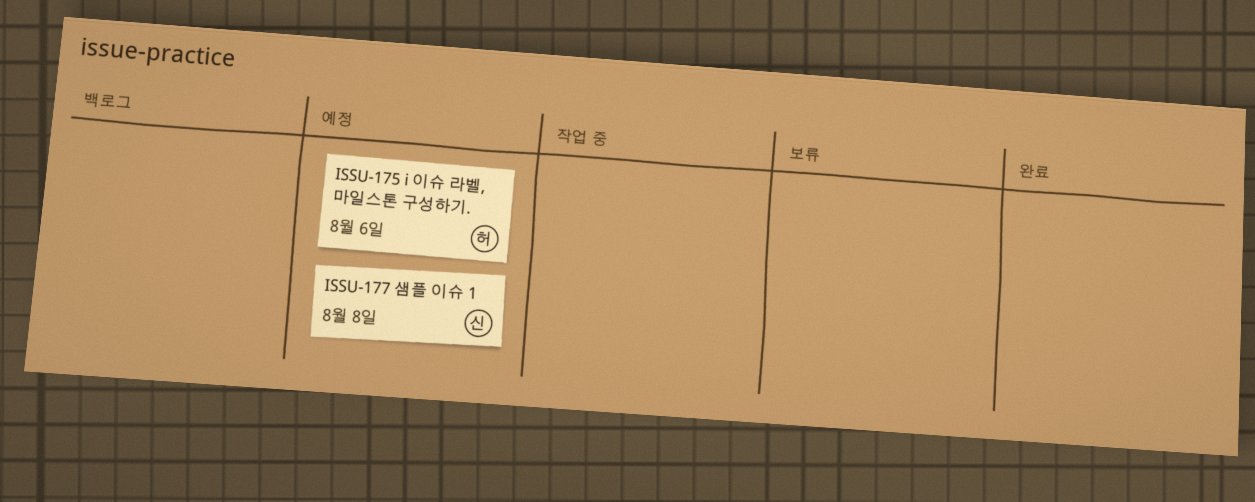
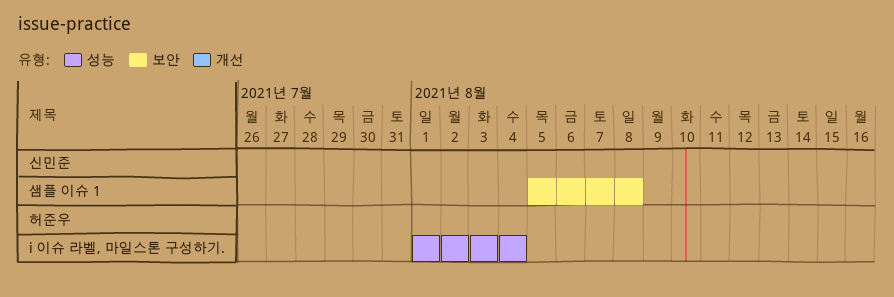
i 이슈 라벨, 마일스톤 구성하기., due: Aug 6 -> Aug 4

